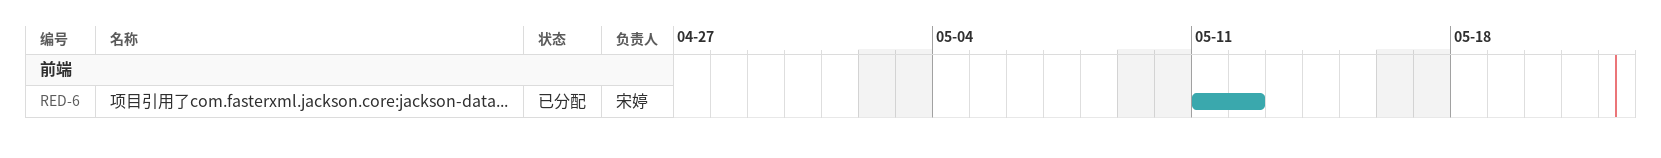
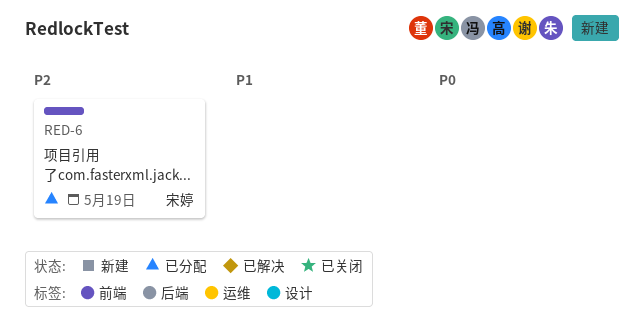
RED-6, due: May 12 -> May 19

